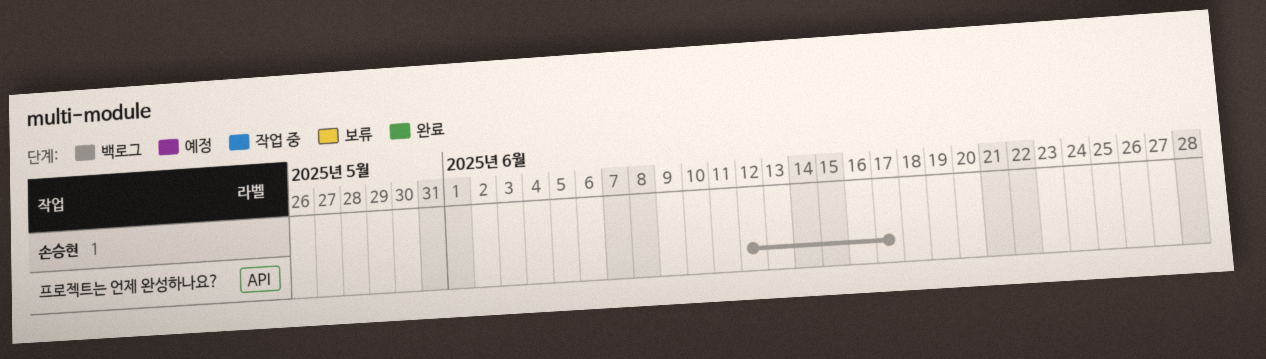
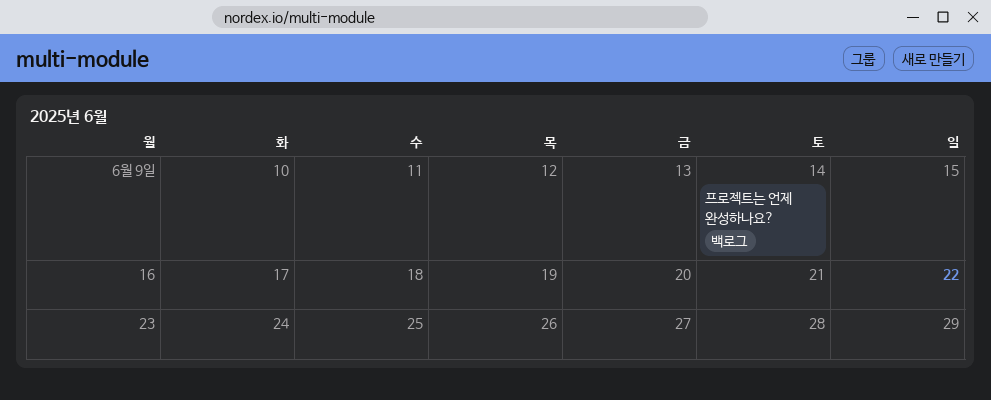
프로젝트는 언제 완성하나요?, due: Jun 17 -> Jun 14

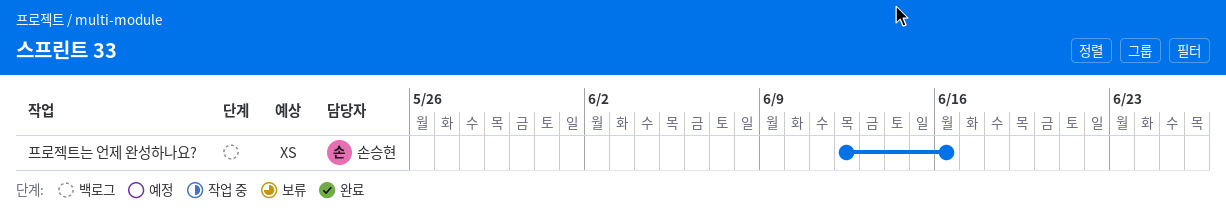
프로젝트는 언제 완성하나요?, due: Jun 14 -> Jun 16

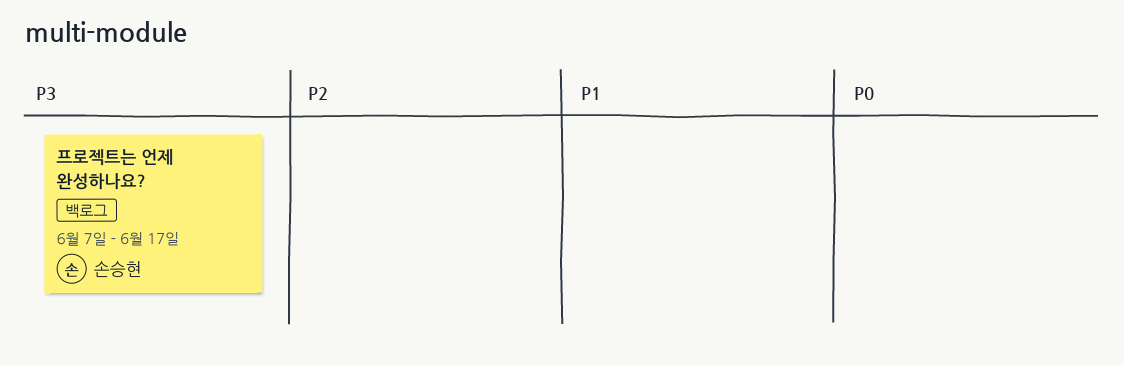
프로젝트는 언제 완성하나요?, start: Jun 12 -> Jun 7
프로젝트는 언제 완성하나요?, due: Jun 16 -> Jun 17

